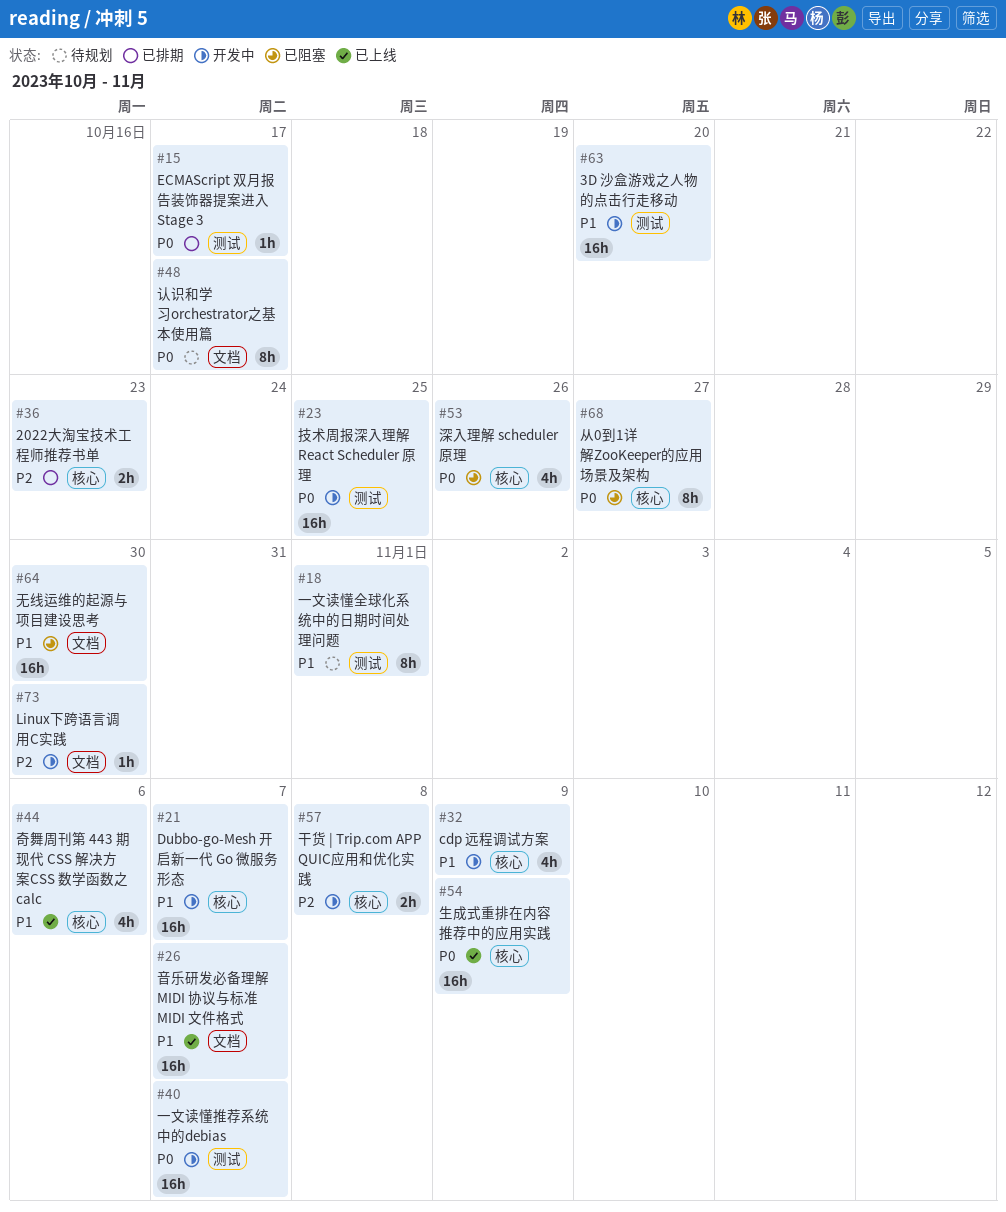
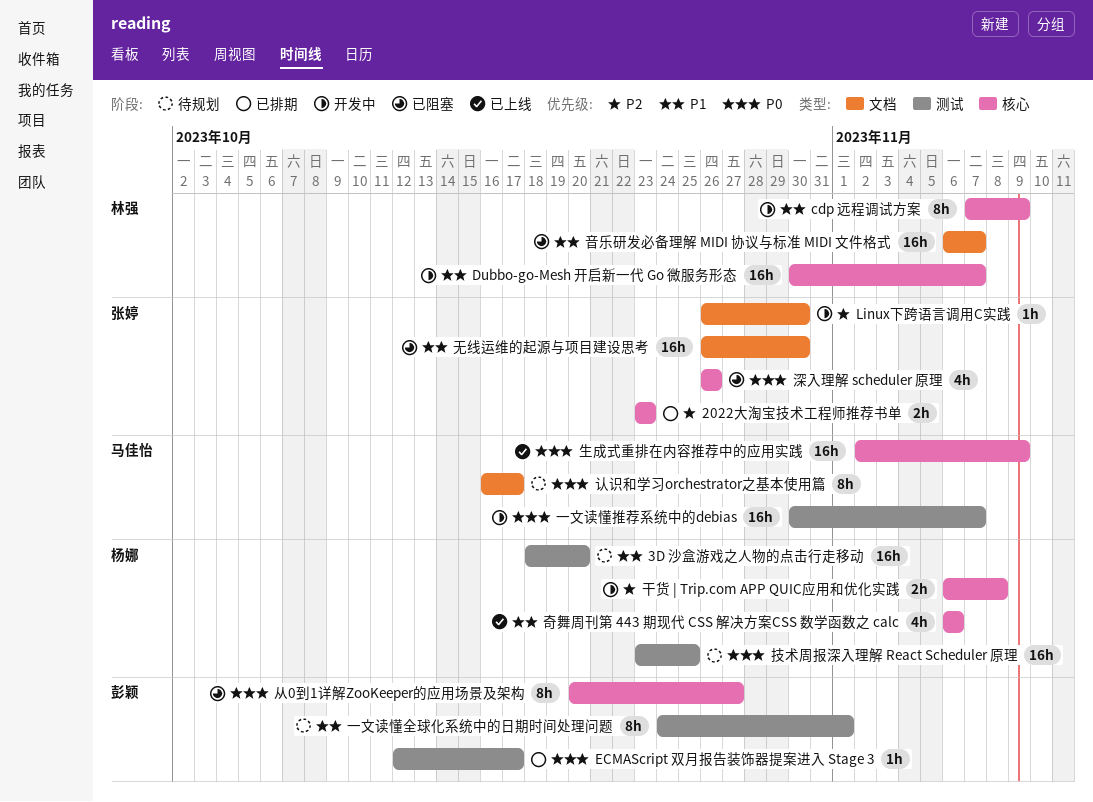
3D 沙盒游戏之人物的点击行走移动, status: 开发中 -> 待规划
cdp 远程调试方案, estimate: 4h -> 8h
技术周报深入理解 React Scheduler 原理, status: 开发中 -> 待规划
音乐研发必备理解 MIDI 协议与标准 MIDI 文件格式, status: 已上线 -> 已阻塞

